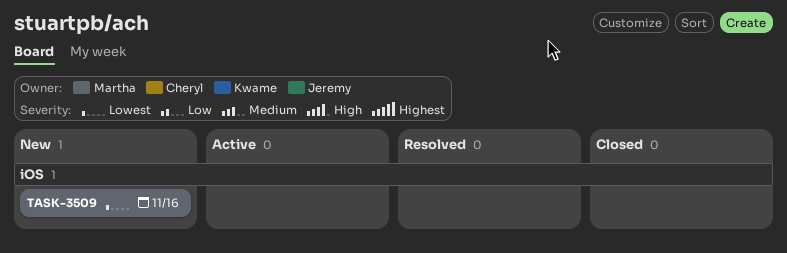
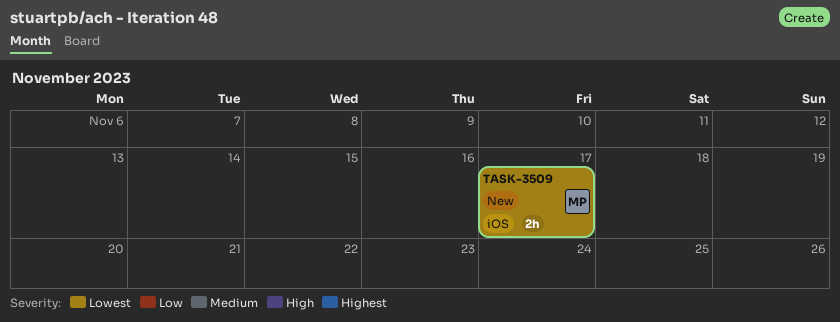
TASK-3509, due: Nov 16 -> Nov 17

